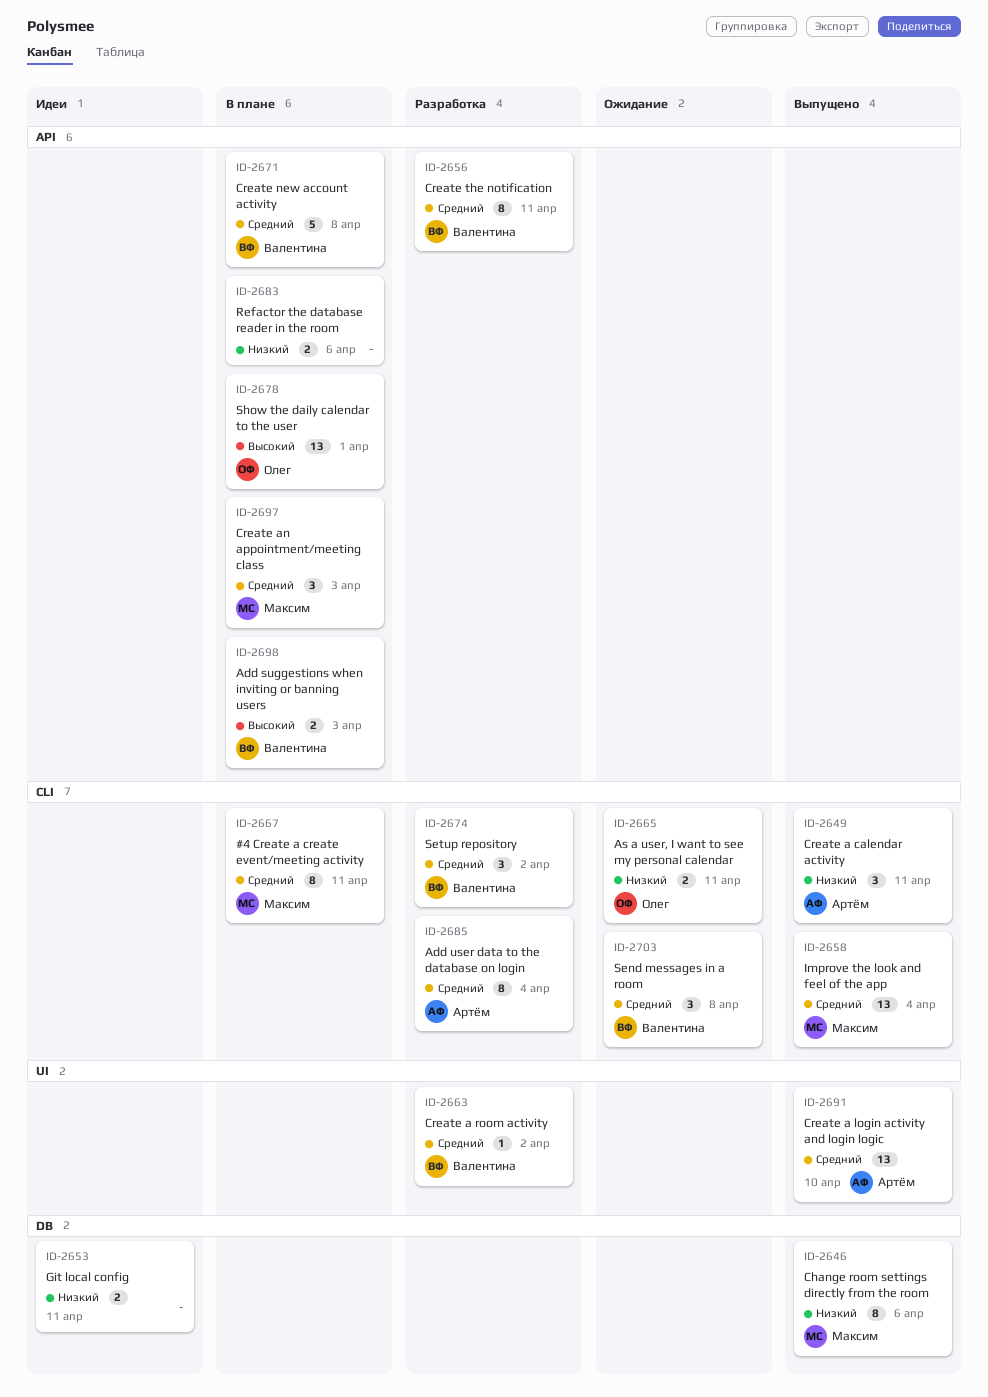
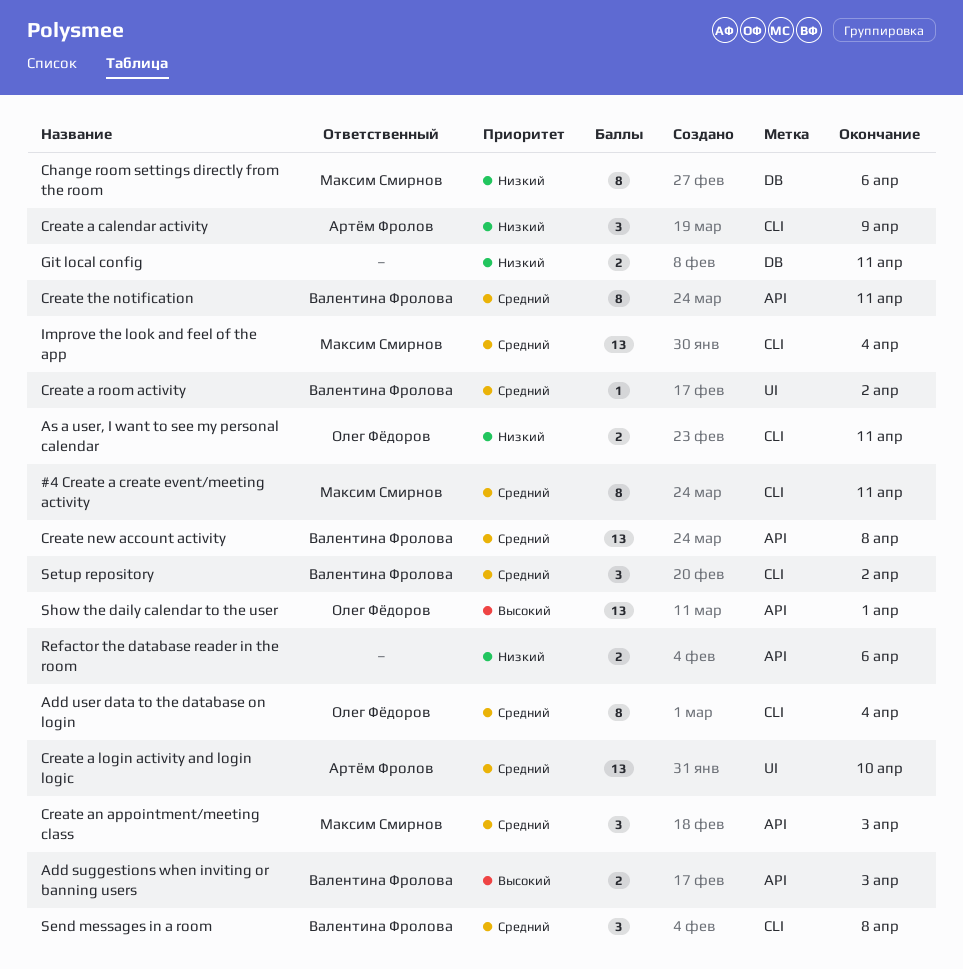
Add user data to the database on login, owner: Артём Фролов -> Олег Фёдоров
Create a calendar activity, due: Apr 11 -> Apr 9
Create new account activity, estimate: 5 -> 13

